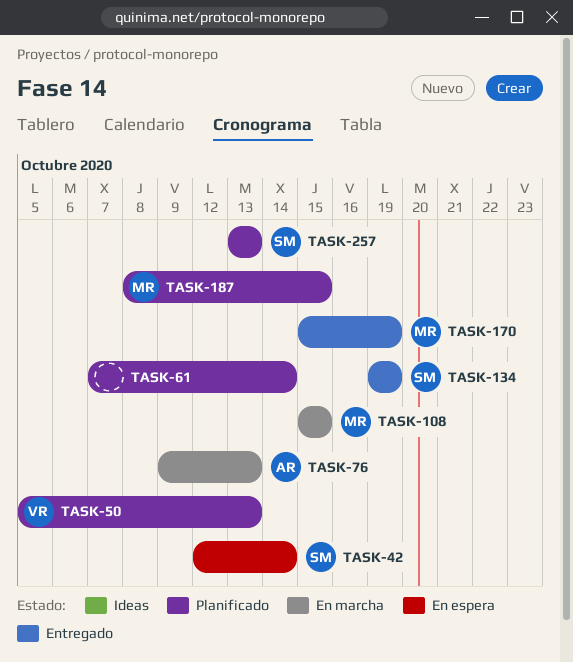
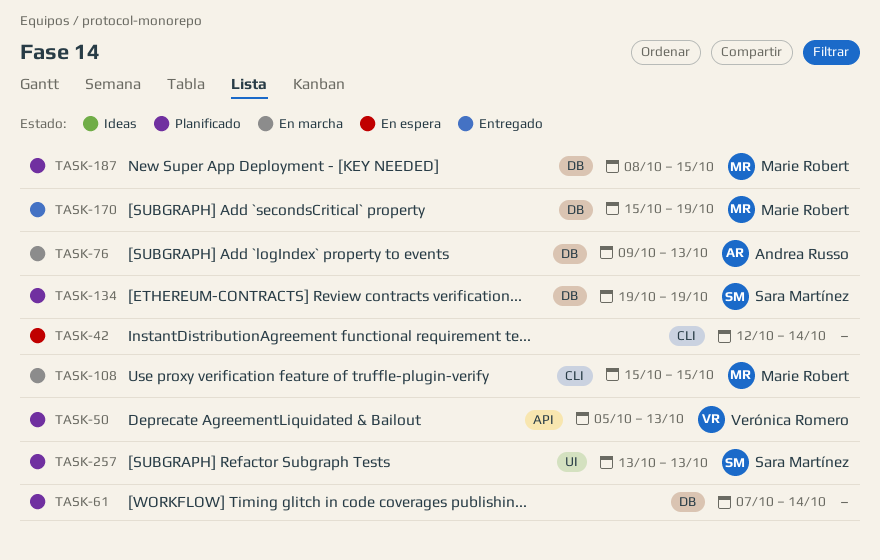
TASK-42, owner: Sara Martínez -> none
TASK-134, status: Entregado -> Planificado

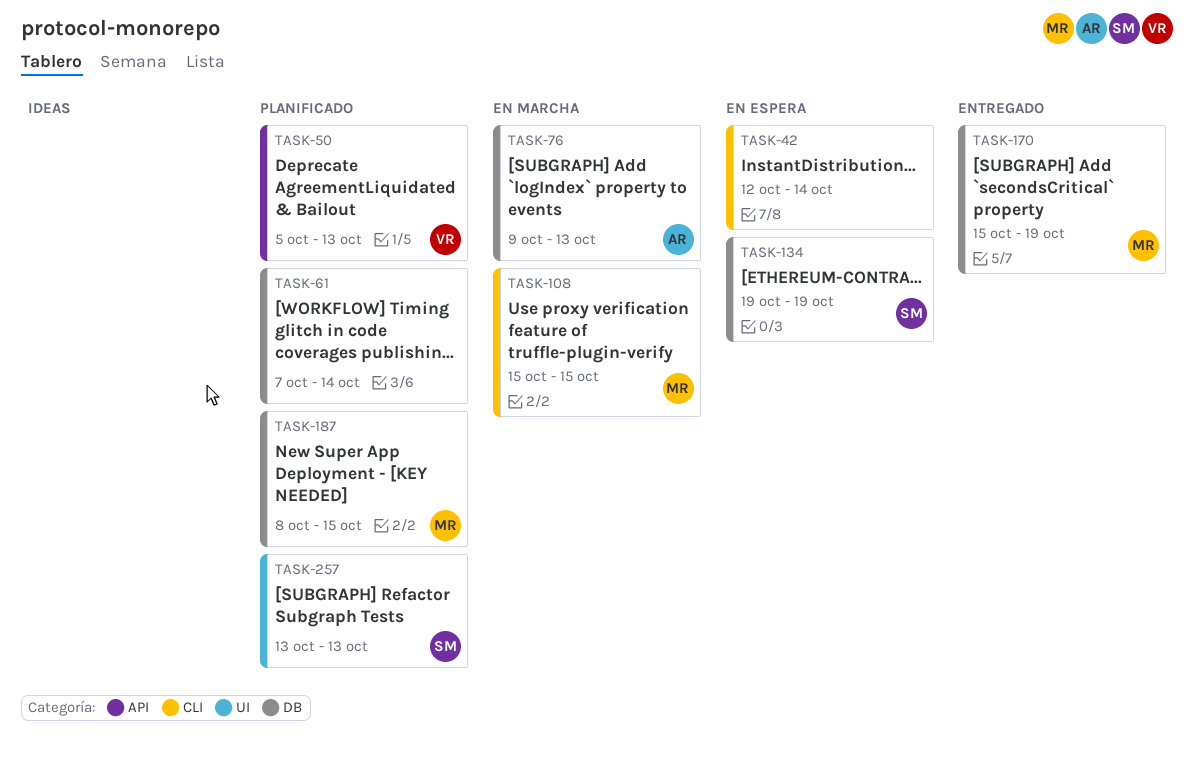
TASK-134, status: Planificado -> En espera

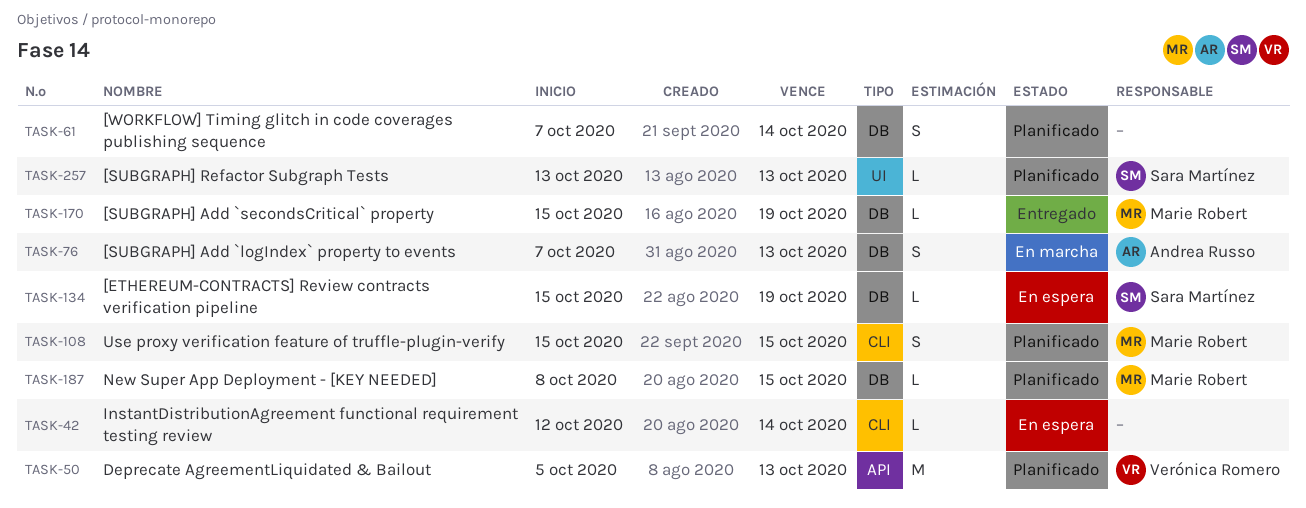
TASK-76, start: Oct 9 -> Oct 7
TASK-108, status: En marcha -> Planificado
TASK-134, start: Oct 19 -> Oct 15

